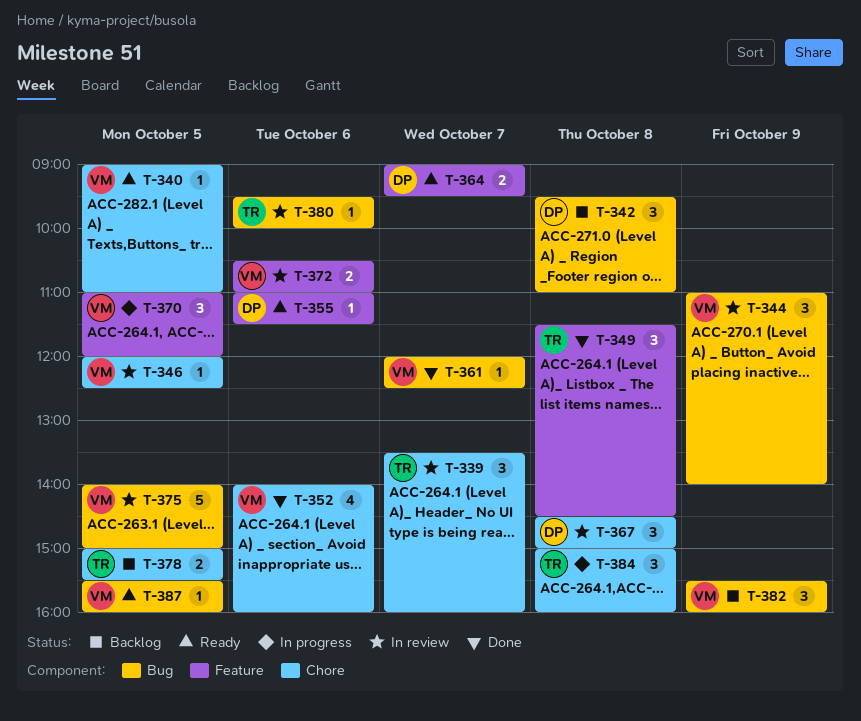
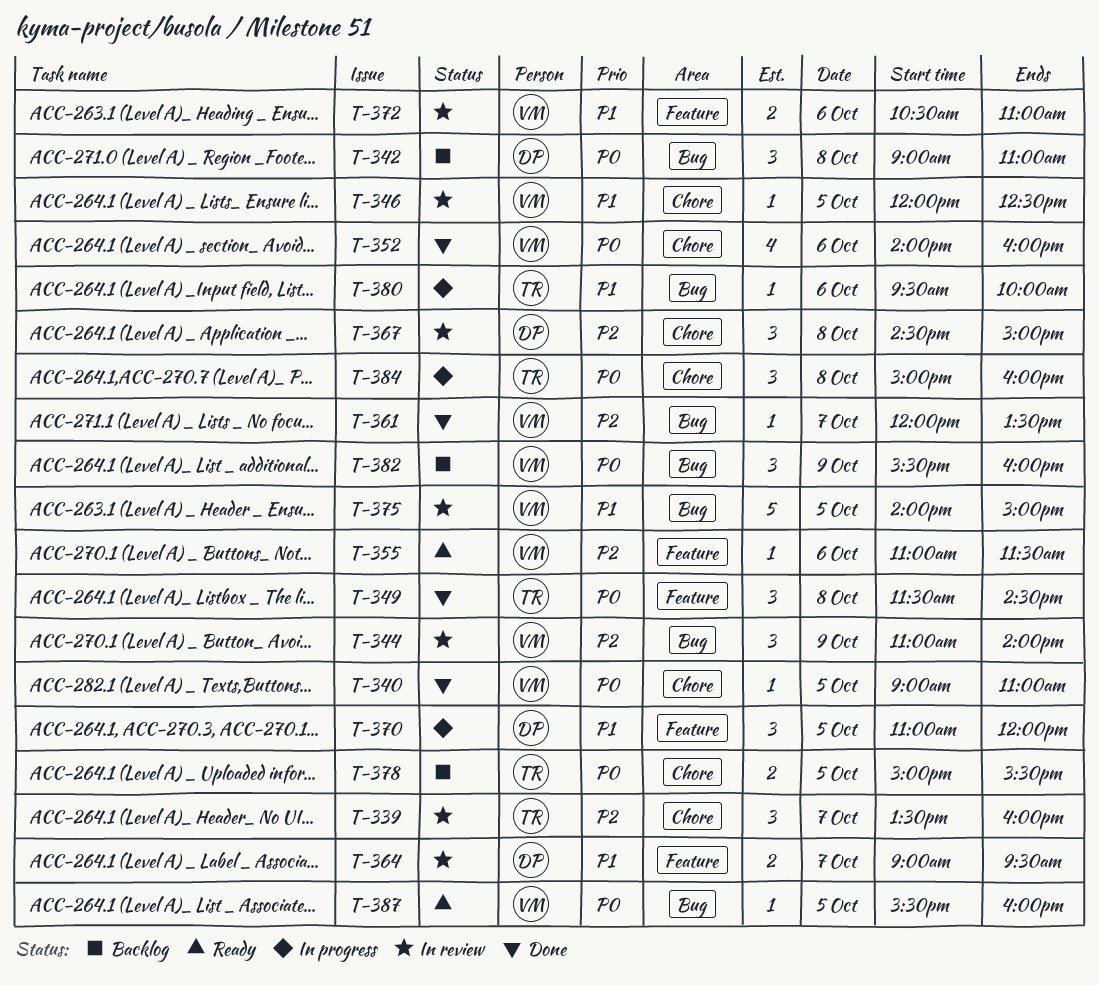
T-340, status: Ready -> Done
T-342, begins: 09:30 -> 09:00
T-355, owner: DP -> VM
T-361, ends: 12:30 -> 13:30
T-364, status: Ready -> In review
T-370, owner: VM -> DP
T-380, status: In review -> In progress

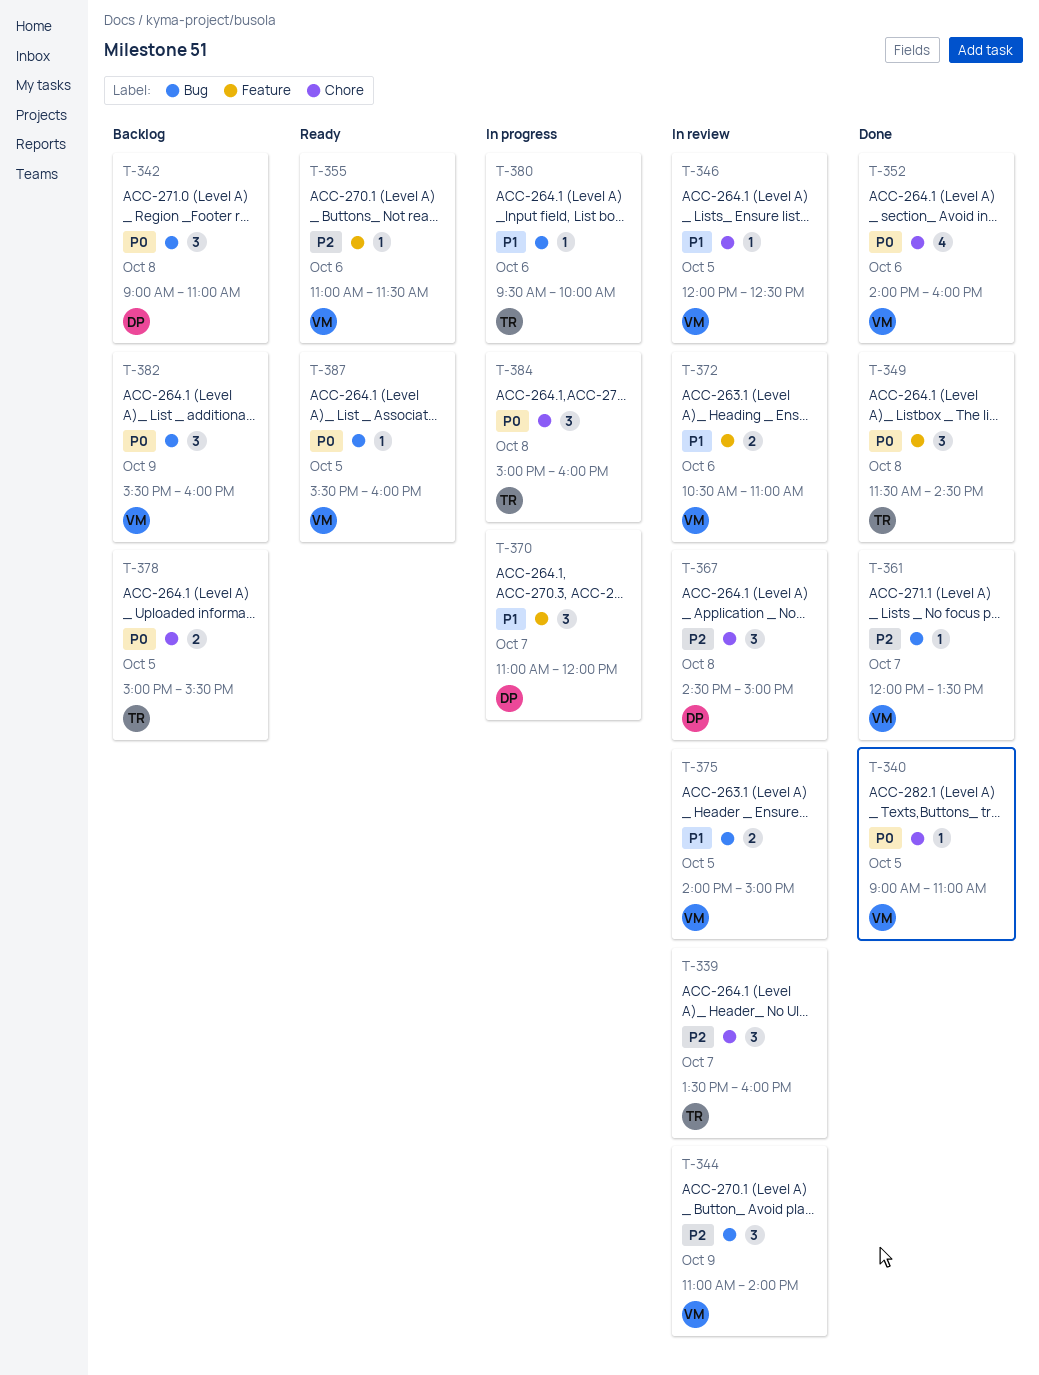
T-364: present -> none
T-370, day: Oct 5 -> Oct 7
T-375, estimate: 5 -> 2

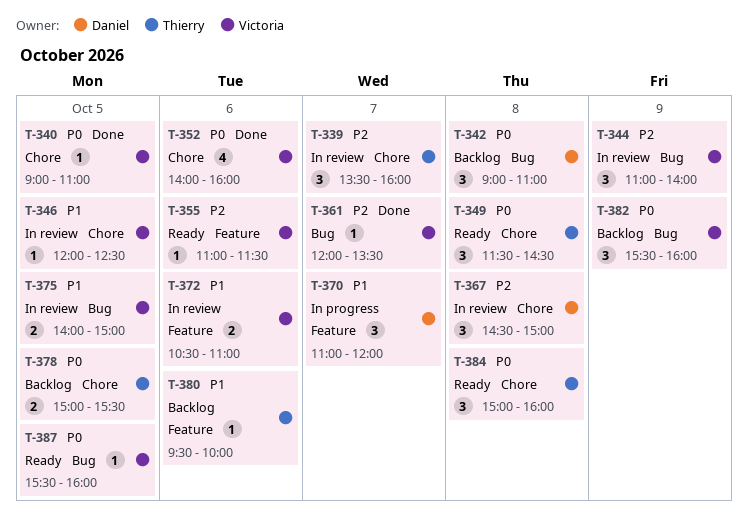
T-349, status: Done -> Ready
T-349, label: Feature -> Chore
T-380, status: In progress -> Backlog
T-380, label: Bug -> Feature
T-384, status: In progress -> Ready

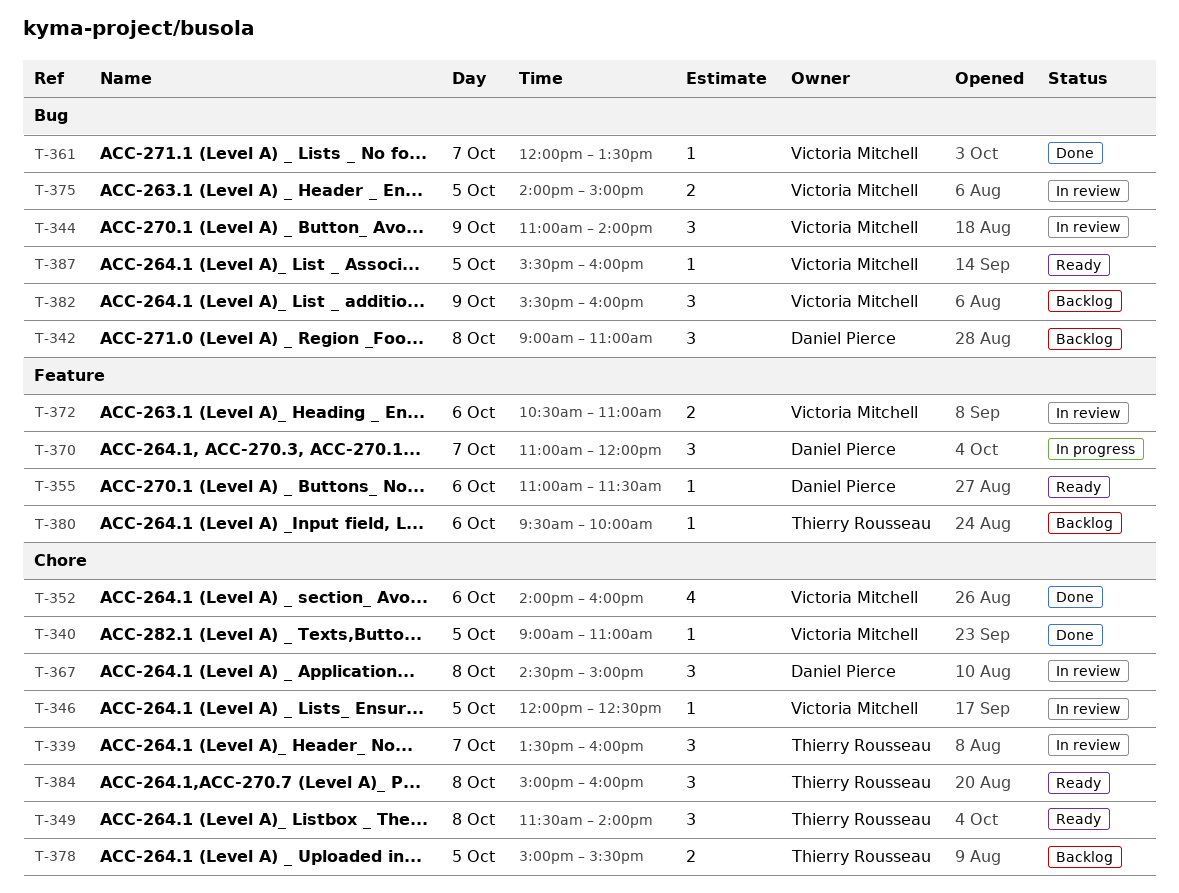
T-349, ends: 14:30 -> 14:00
T-355, owner: Victoria Mitchell -> Daniel Pierce

